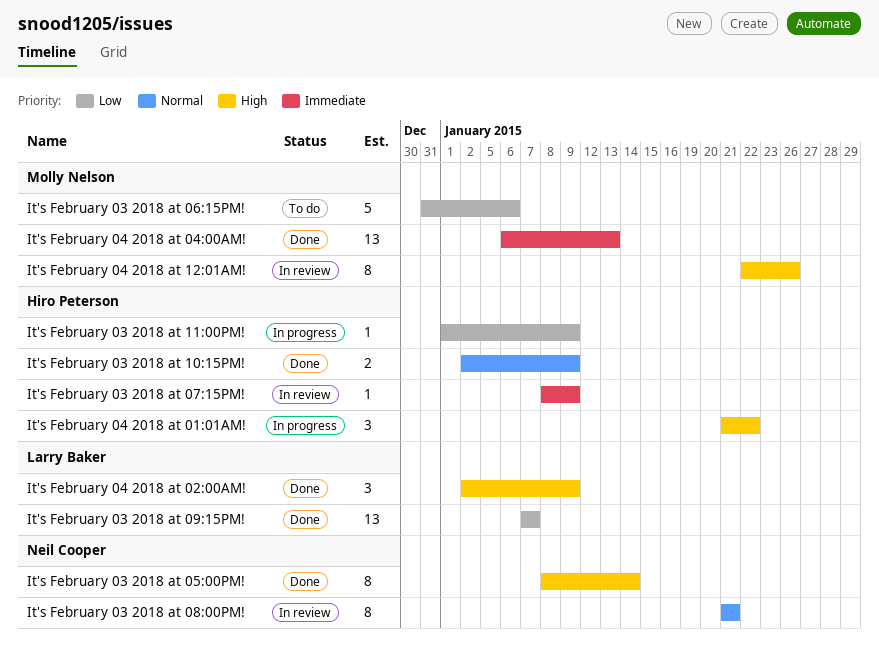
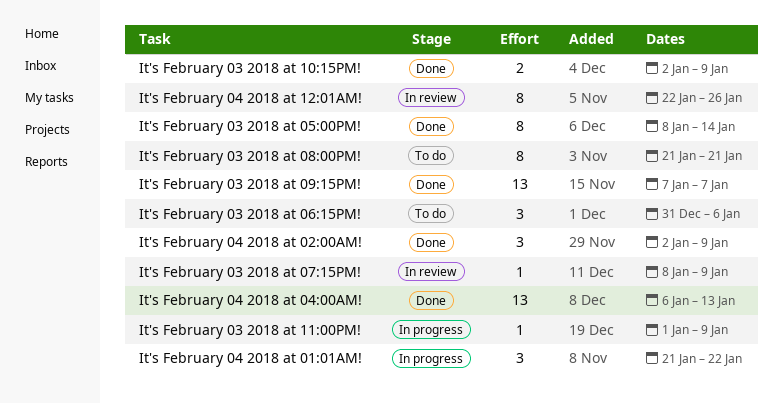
It's February 03 2018 at 06:15PM!, estimate: 5 -> 3
It's February 03 2018 at 08:00PM!, status: In review -> To do

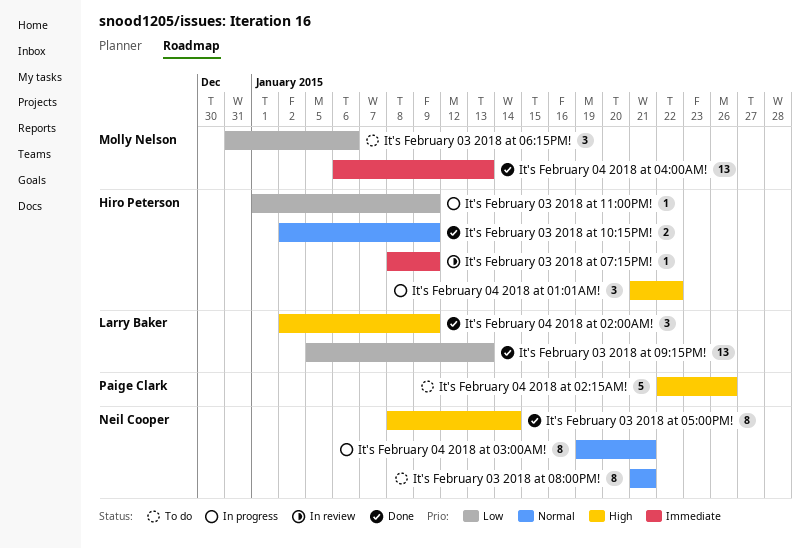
It's February 03 2018 at 09:15PM!, start: Jan 7 -> Jan 5
It's February 03 2018 at 09:15PM!, due: Jan 7 -> Jan 13
It's February 04 2018 at 02:15AM!: none -> present
It's February 04 2018 at 03:00AM!: none -> present
It's February 04 2018 at 12:01AM!: present -> none

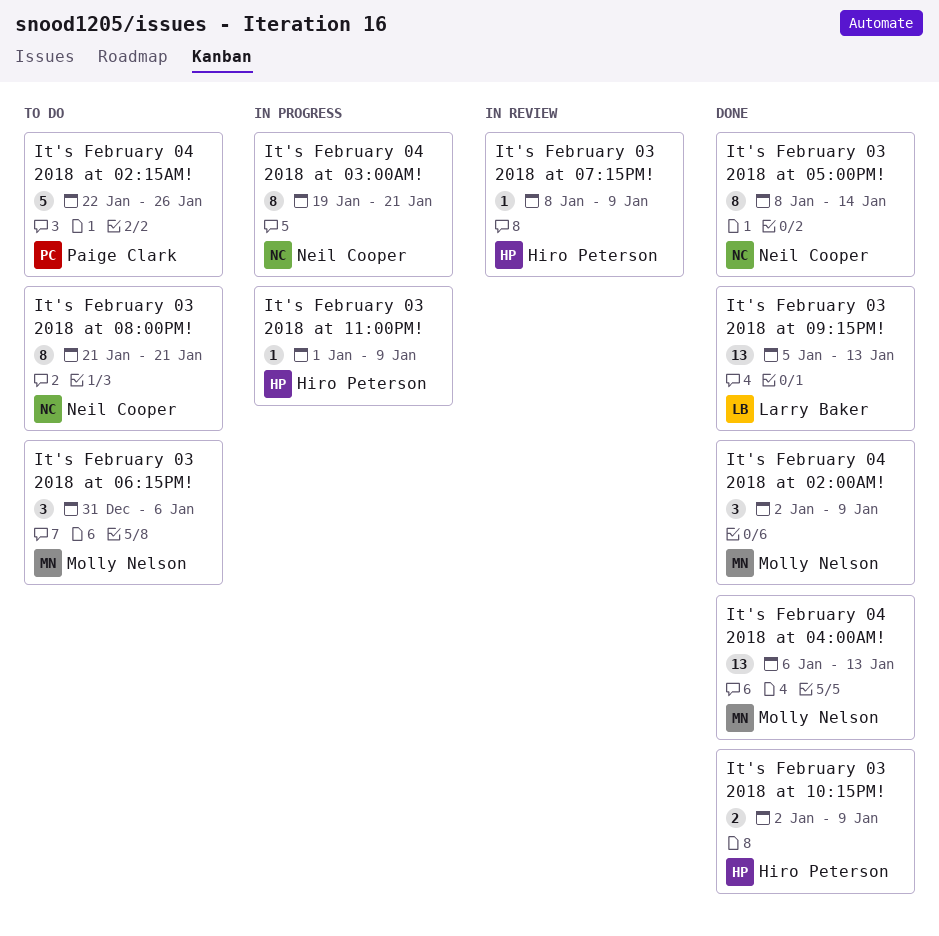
It's February 04 2018 at 01:01AM!: present -> none
It's February 04 2018 at 02:00AM!, owner: Larry Baker -> Molly Nelson

